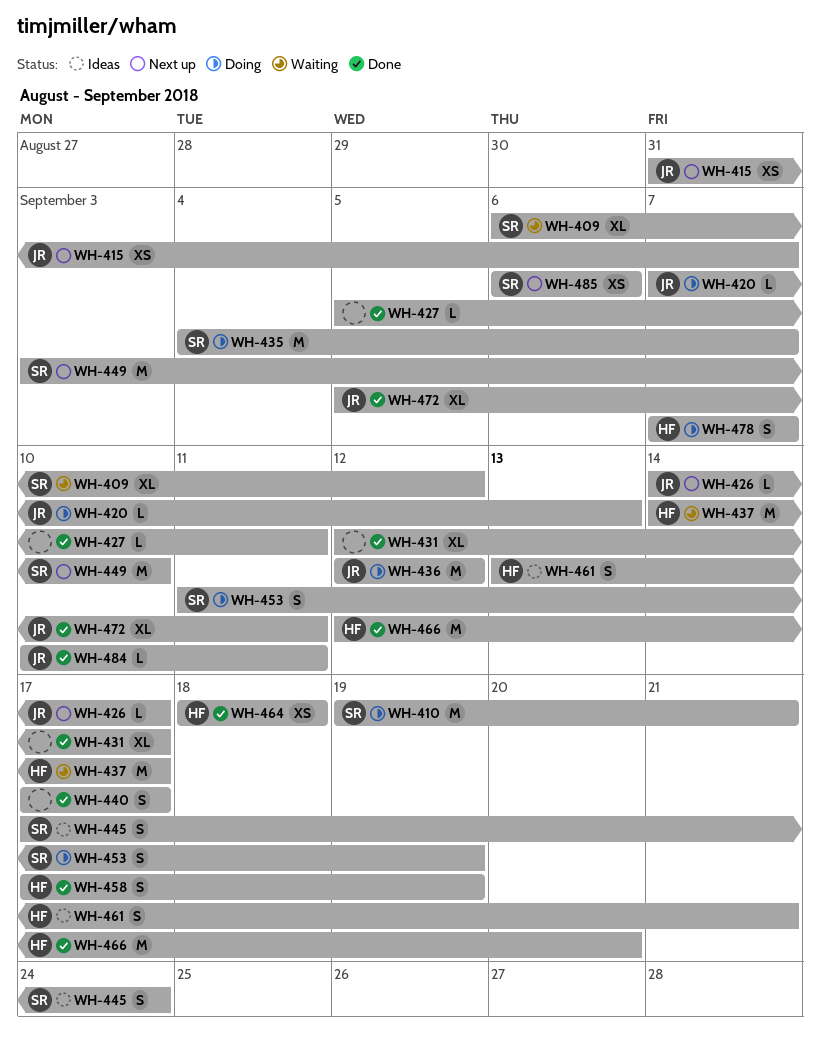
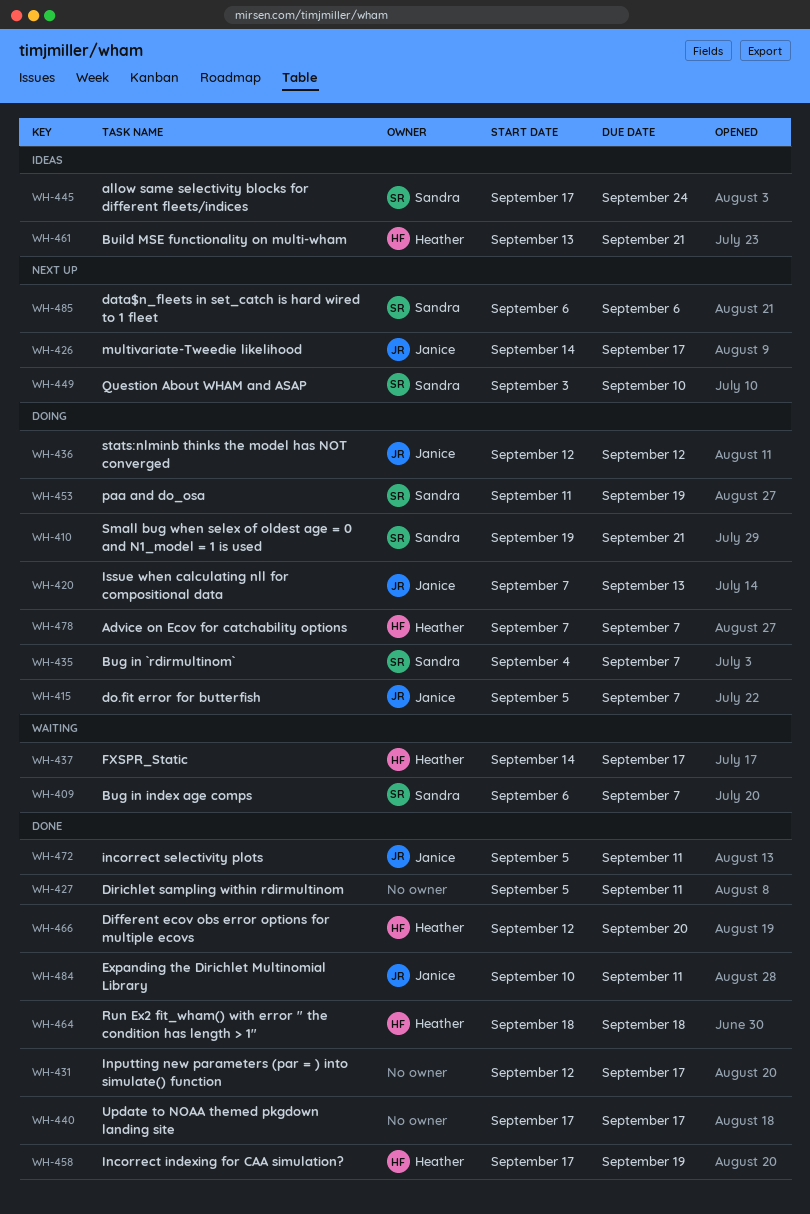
WH-409, due: Sep 12 -> Sep 7
WH-415, status: Next up -> Doing
WH-415, start: Aug 31 -> Sep 5

